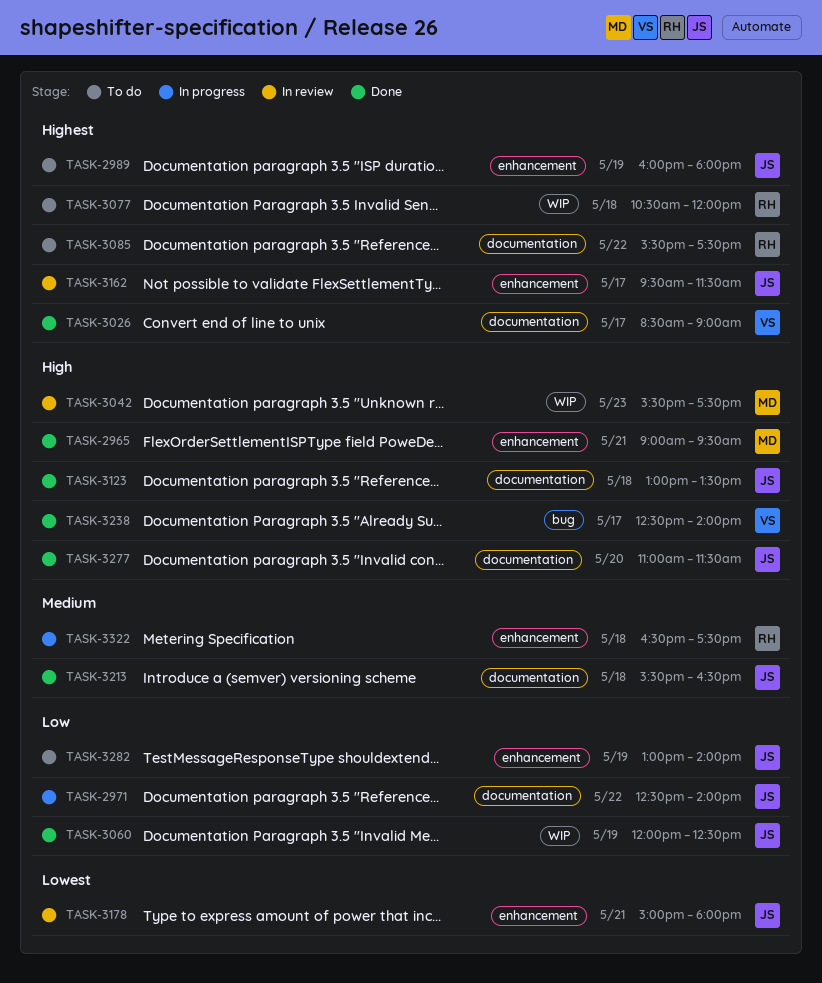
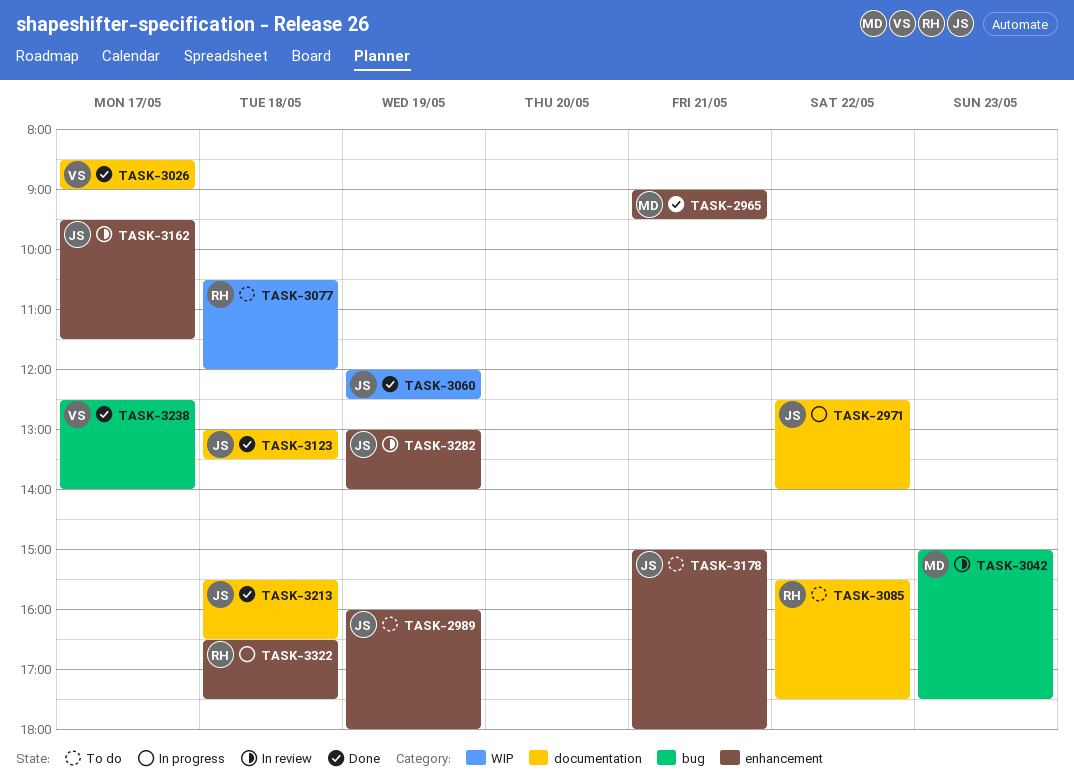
TASK-3042, label: WIP -> bug
TASK-3042, begins: 15:30 -> 15:00
TASK-3178, status: In review -> To do
TASK-3277: present -> none
TASK-3282, status: To do -> In review

